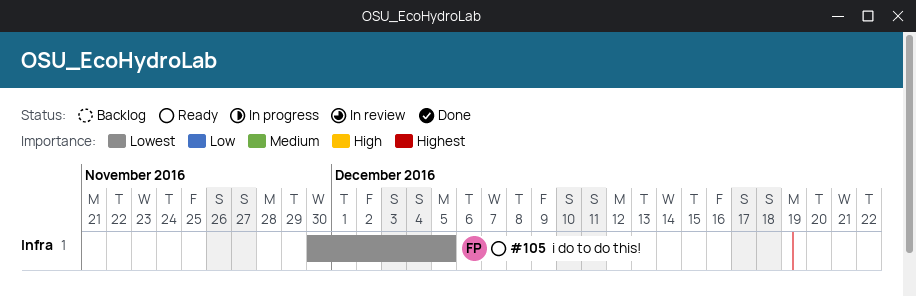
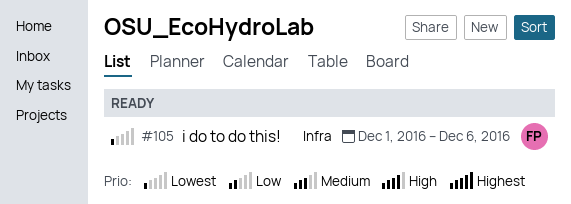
#105, start: Nov 30 -> Dec 1
#105, due: Dec 5 -> Dec 6

